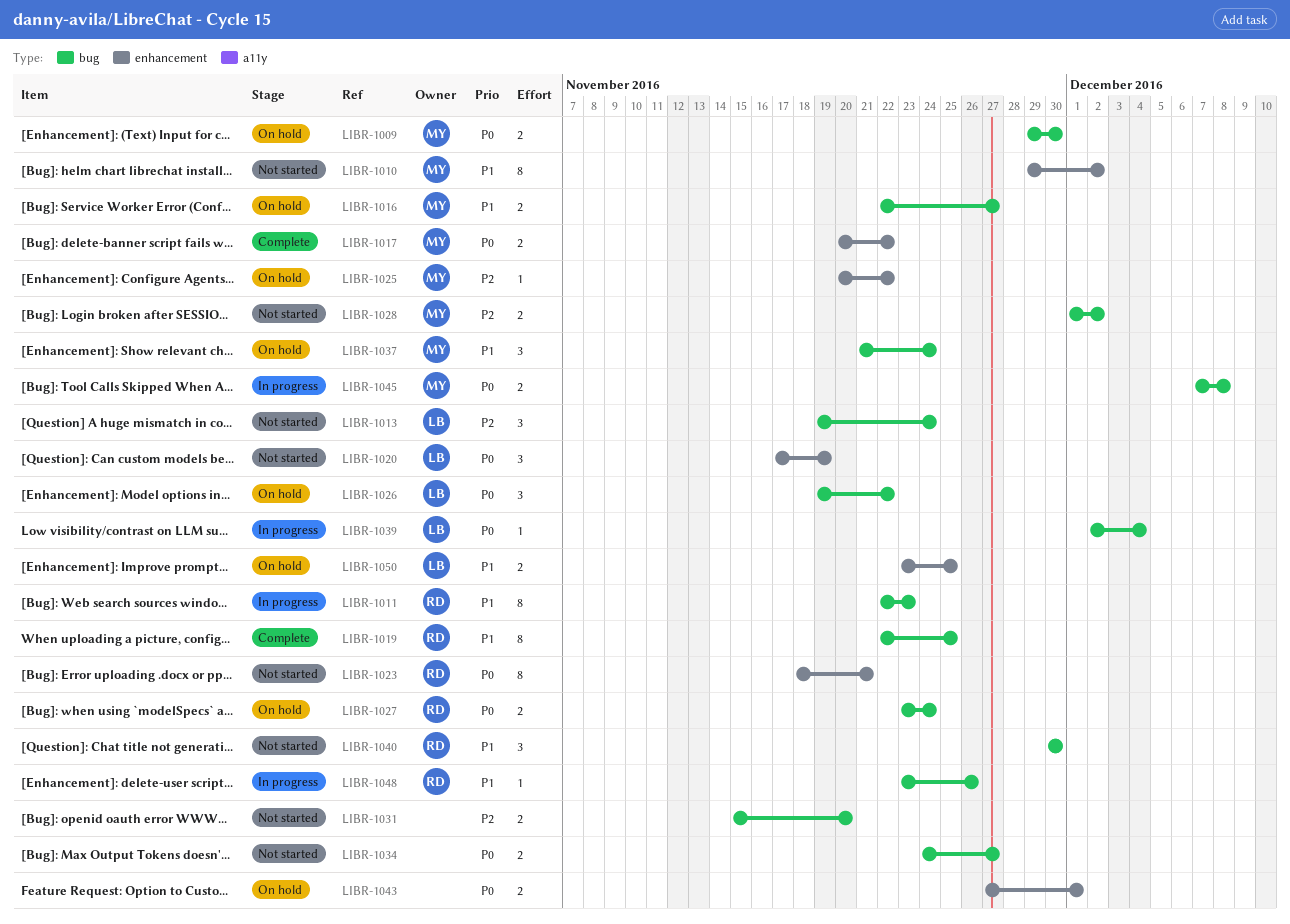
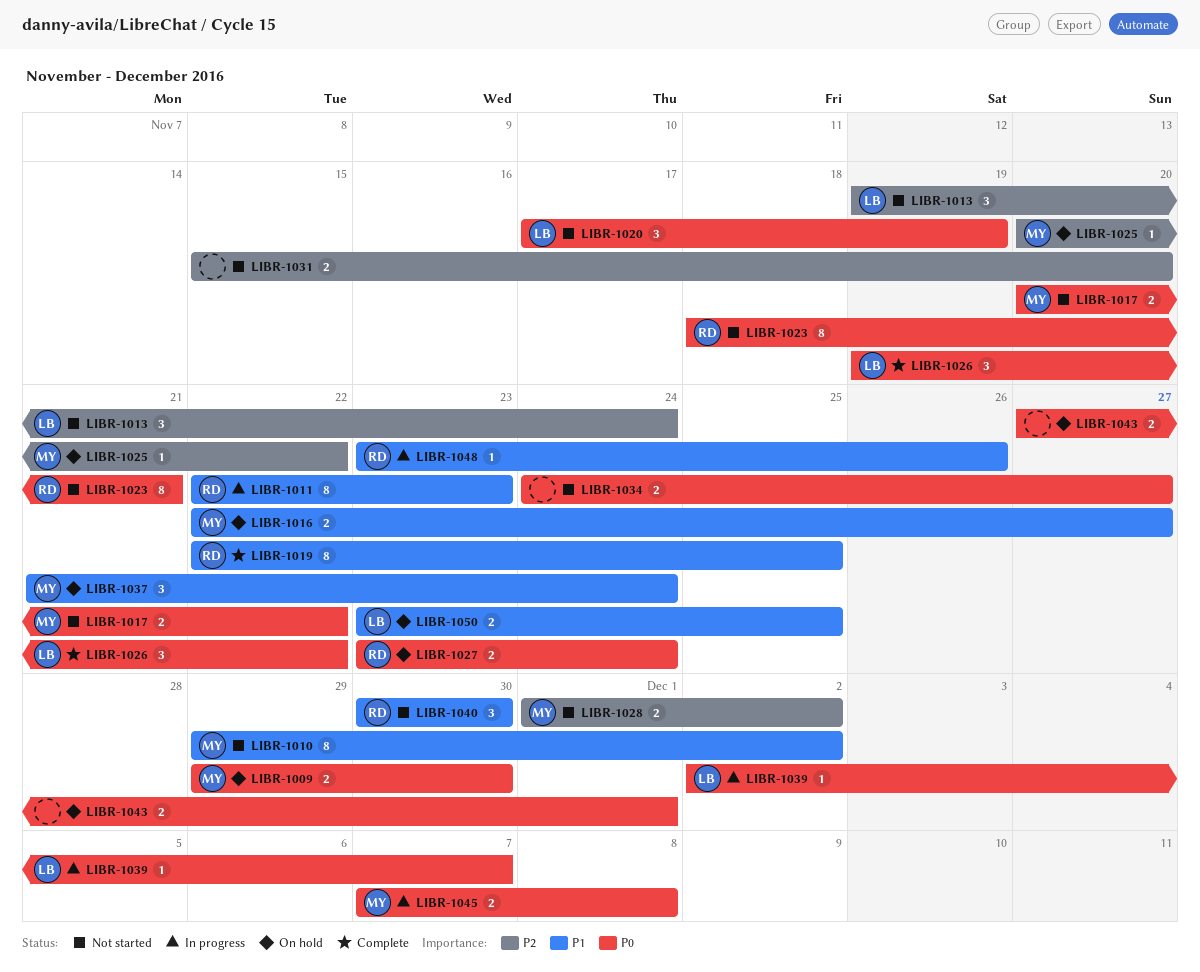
LIBR-1017, status: Complete -> Not started
LIBR-1026, status: On hold -> Complete
LIBR-1039, due: Dec 4 -> Dec 7

